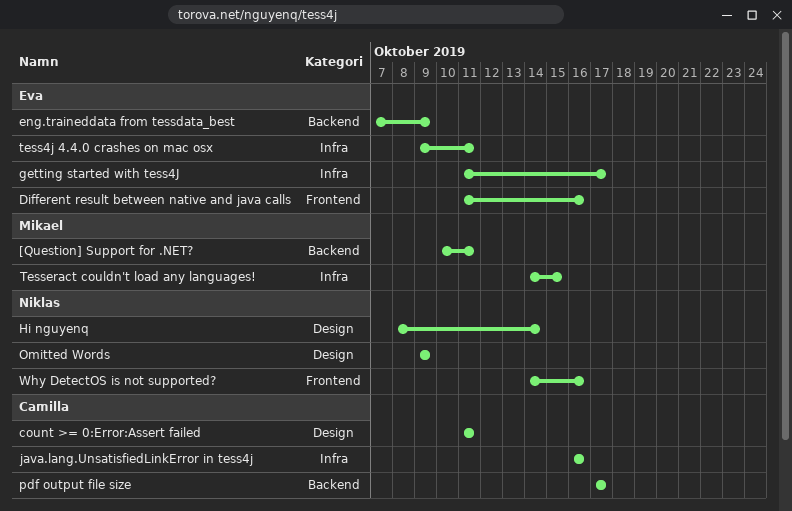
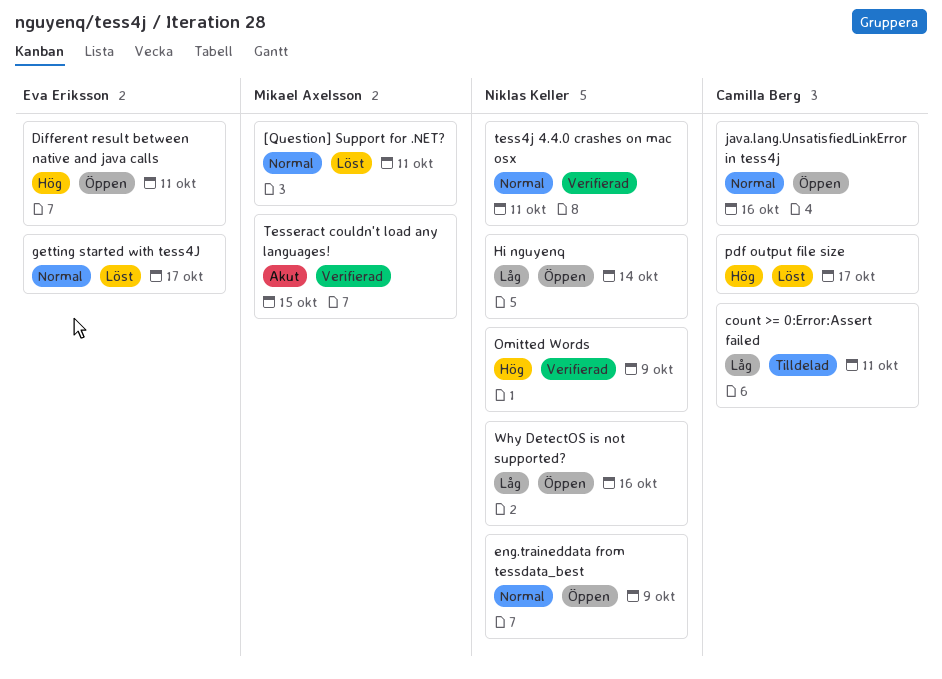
Different result between native and java calls, due: Oct 16 -> Oct 11
eng.traineddata from tessdata_best, owner: Eva Eriksson -> Niklas Keller
tess4j 4.4.0 crashes on mac osx, owner: Eva Eriksson -> Niklas Keller

